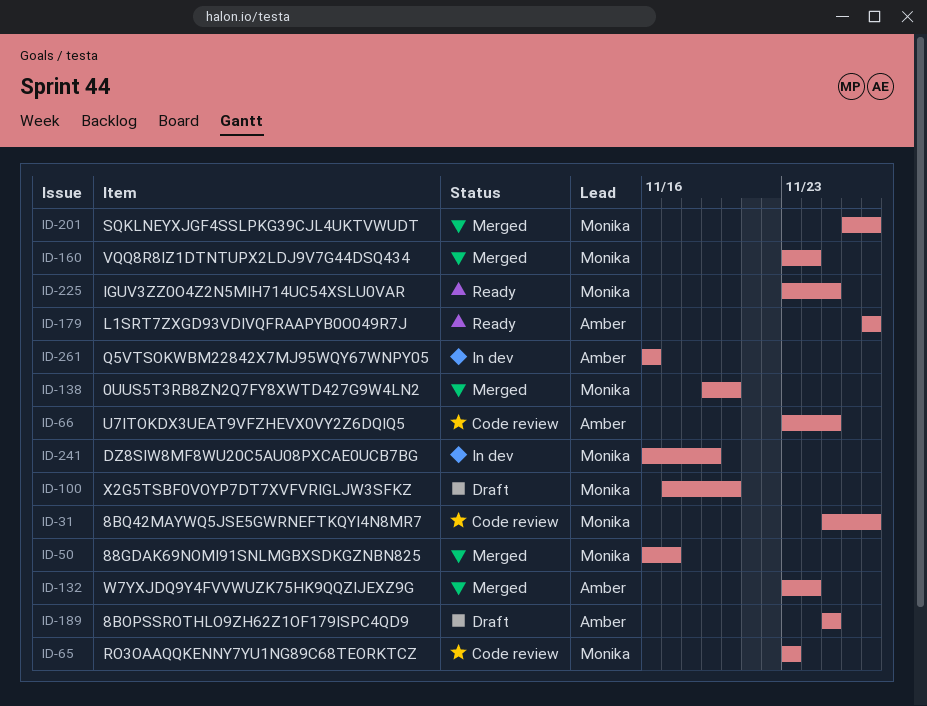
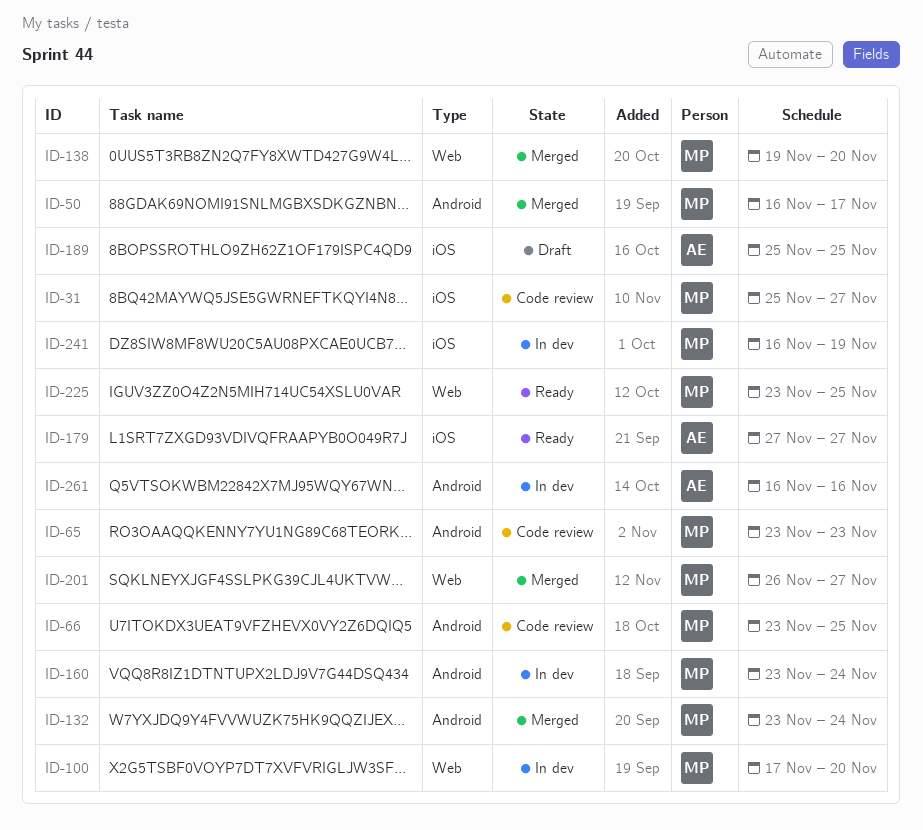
ID-66, owner: Amber -> Monika
ID-100, status: Draft -> In dev
ID-132, owner: Amber -> Monika
ID-160, status: Merged -> In dev

